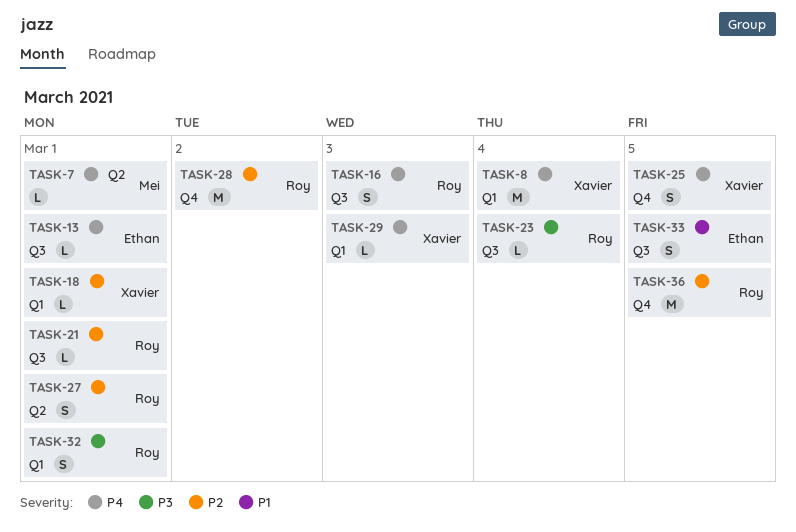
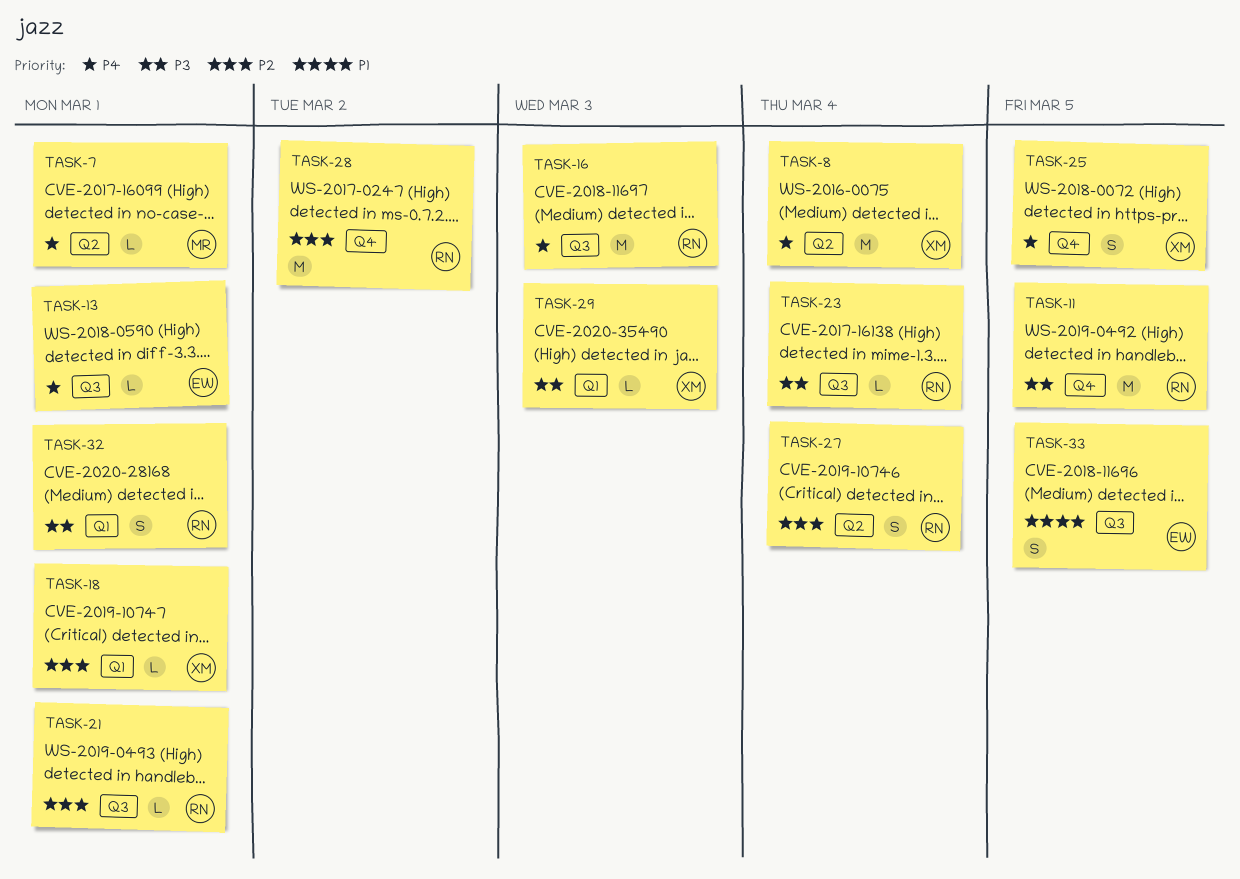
TASK-8, label: Q1 -> Q2
TASK-11: none -> present
TASK-16, estimate: S -> M
TASK-27, due: Mar 1 -> Mar 4
TASK-29, priority: P4 -> P3
TASK-36: present -> none

